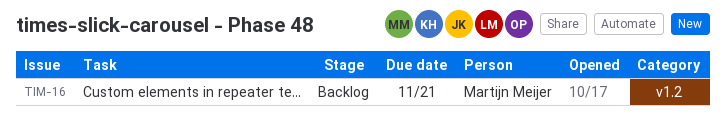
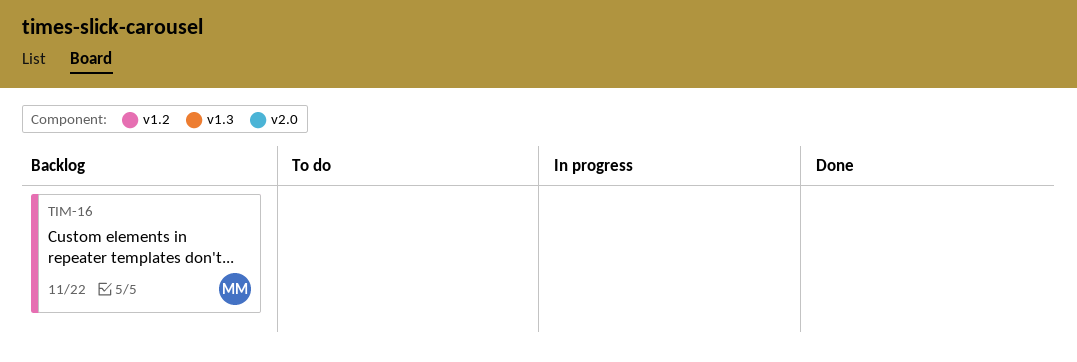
TIM-16, due: Nov 21 -> Nov 22

